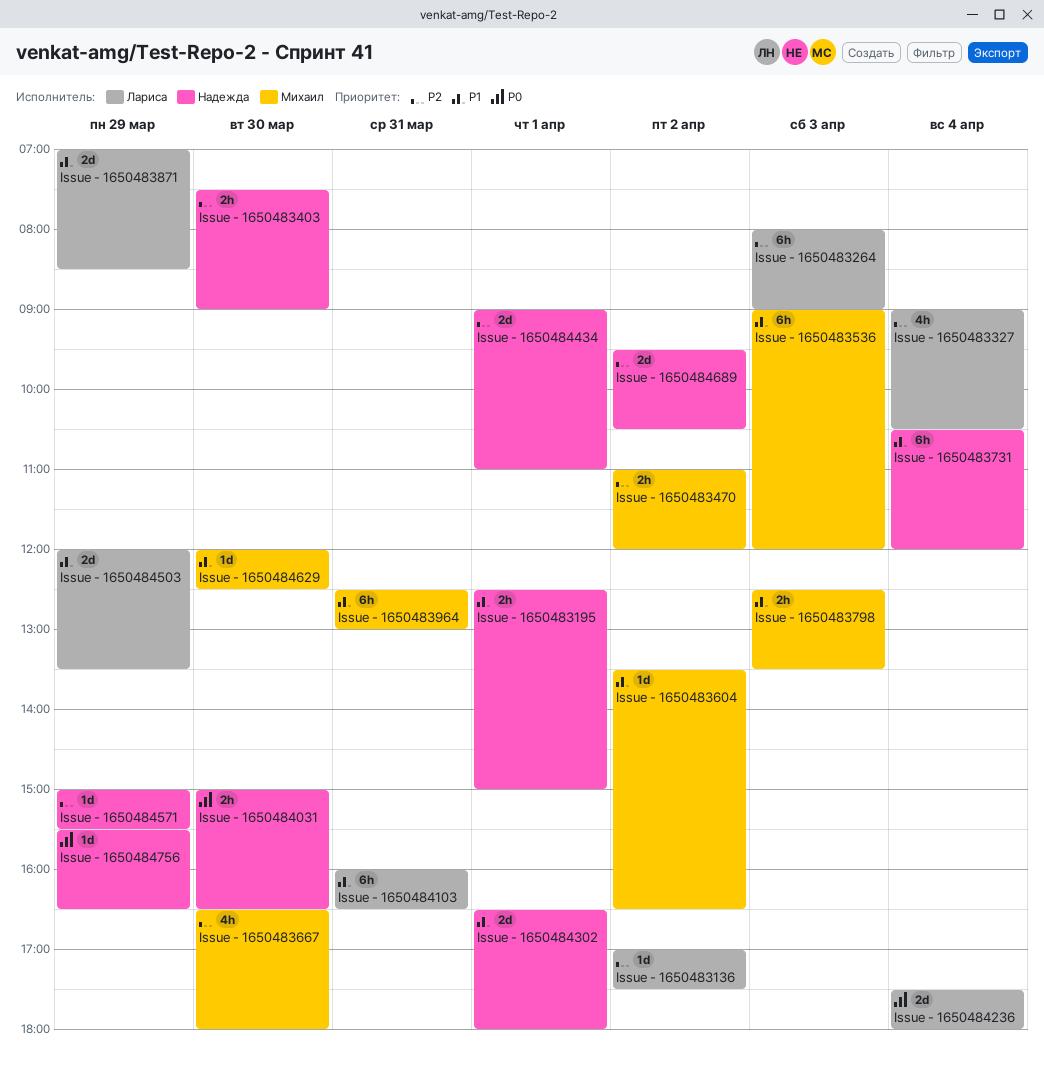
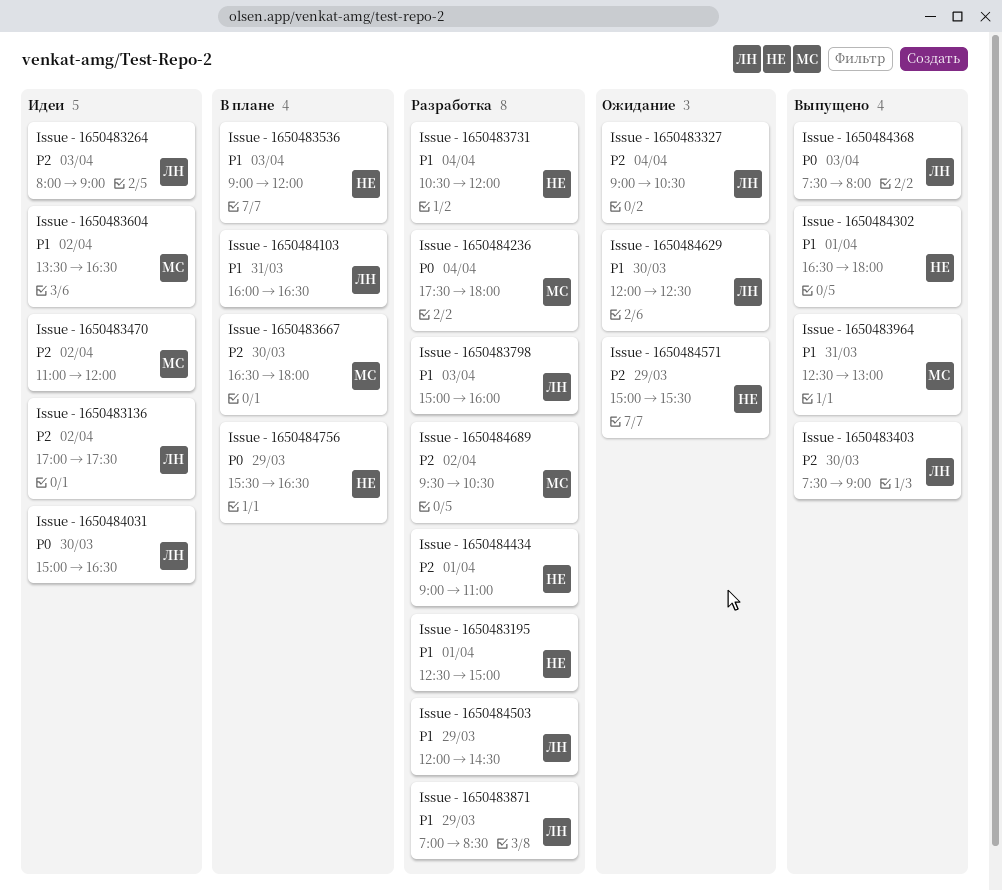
Issue - 1650483403, owner: Надежда -> Лариса
Issue - 1650483536, owner: Михаил -> Надежда
Issue - 1650483798, owner: Михаил -> Лариса
Issue - 1650483798, begins: 12:30 -> 15:00
Issue - 1650483798, ends: 13:30 -> 16:00
Issue - 1650484031, owner: Надежда -> Лариса
Issue - 1650484236, owner: Лариса -> Михаил
Issue - 1650484368: none -> present
Issue - 1650484503, ends: 13:30 -> 14:30
Issue - 1650484629, owner: Михаил -> Лариса
Issue - 1650484689, owner: Надежда -> Михаил

